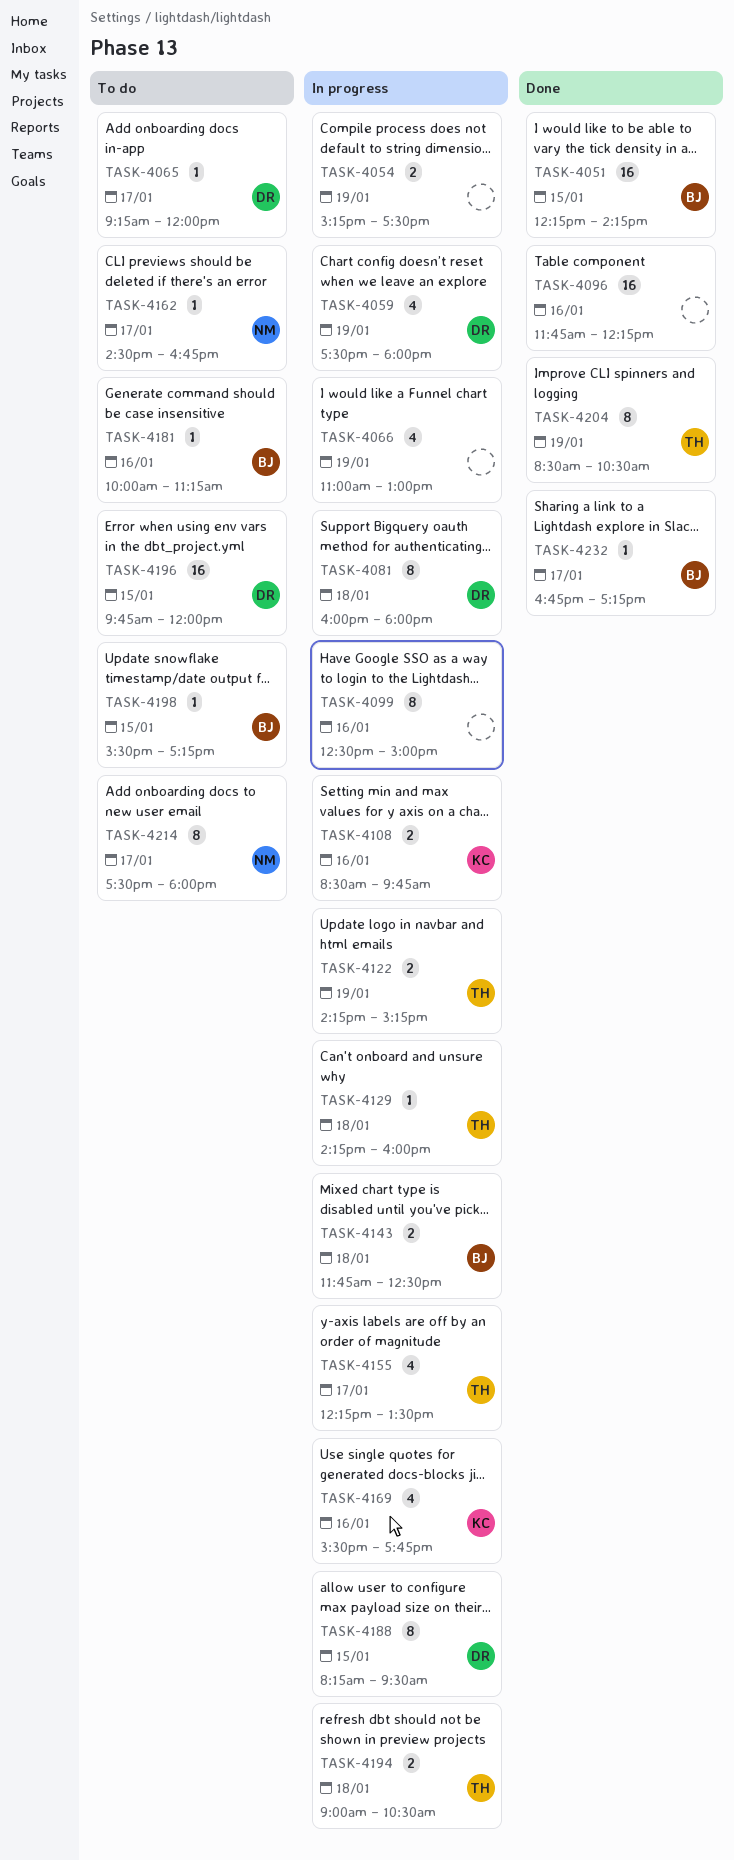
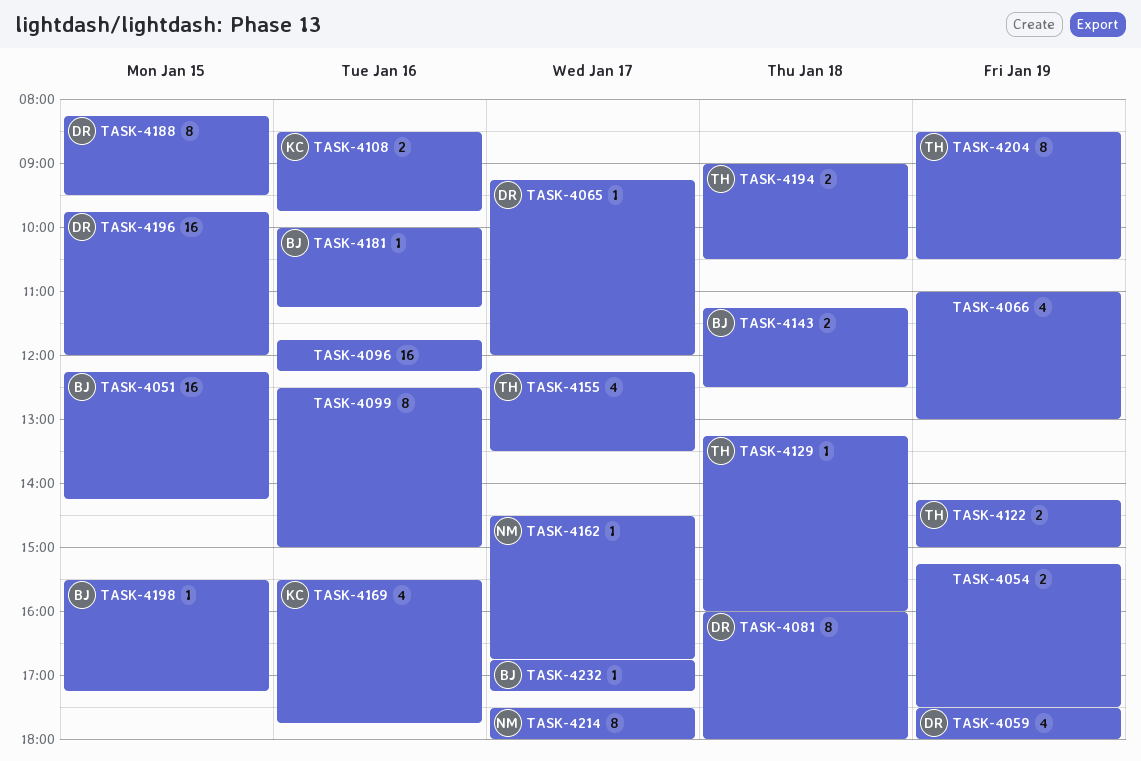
TASK-4122, ends: 15:15 -> 15:00
TASK-4129, begins: 14:15 -> 13:15
TASK-4143, begins: 11:45 -> 11:15

